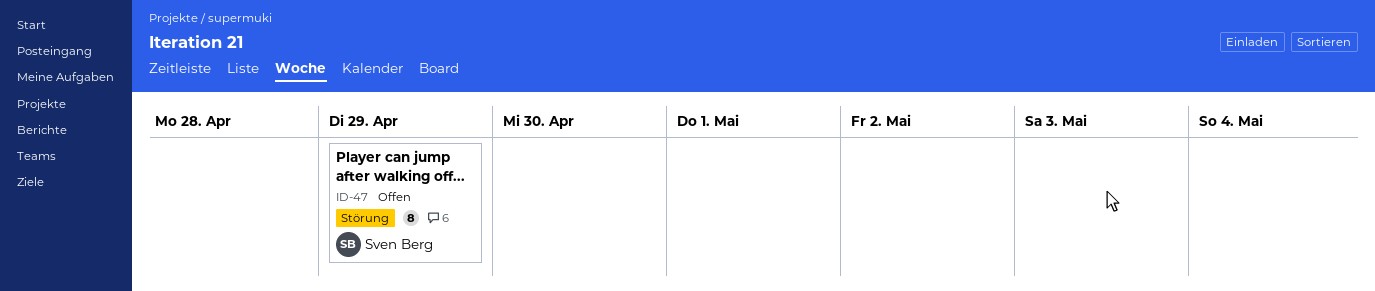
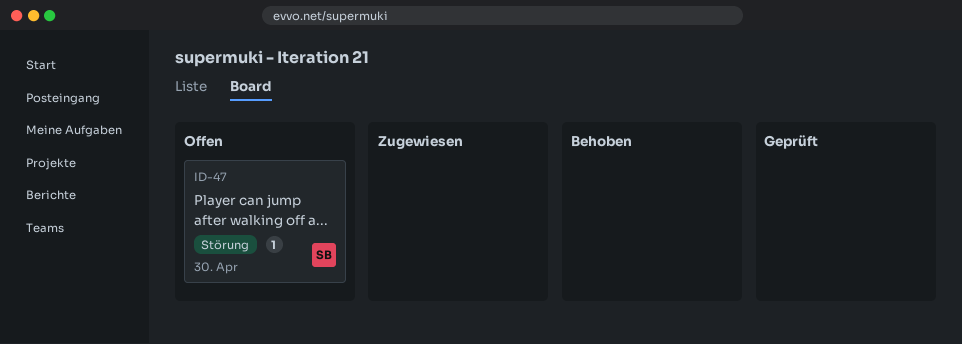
ID-47, estimate: 8 -> 1
ID-47, due: Apr 29 -> Apr 30

